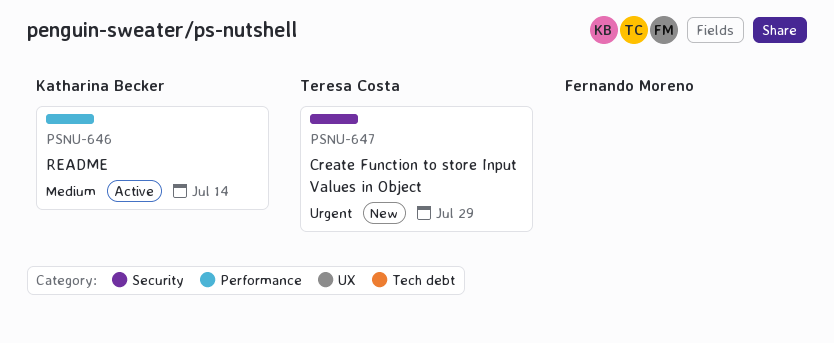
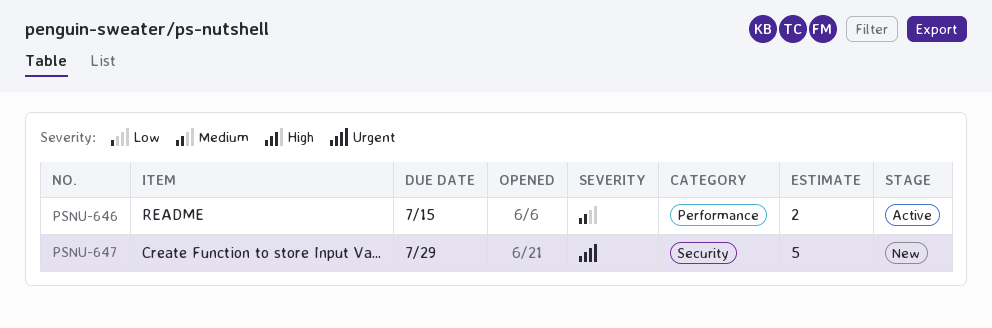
PSNU-646, due: Jul 14 -> Jul 15

